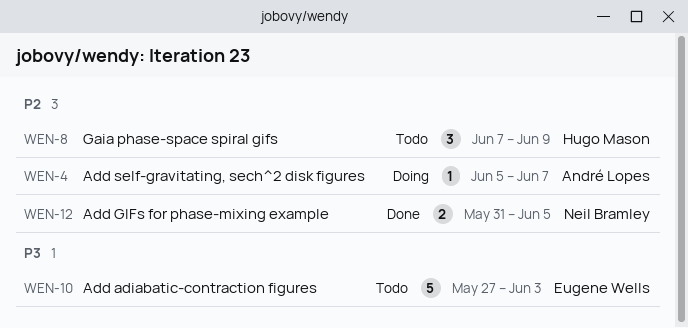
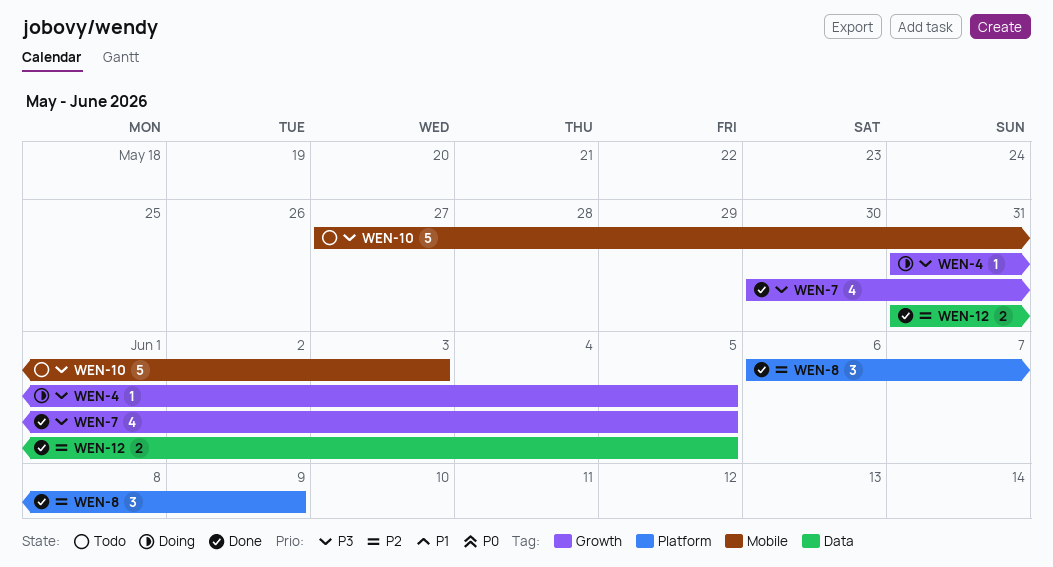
WEN-4, priority: P2 -> P3
WEN-4, start: Jun 5 -> May 31
WEN-4, due: Jun 7 -> Jun 5
WEN-7: none -> present
WEN-8, status: Todo -> Done
WEN-8, start: Jun 7 -> Jun 6

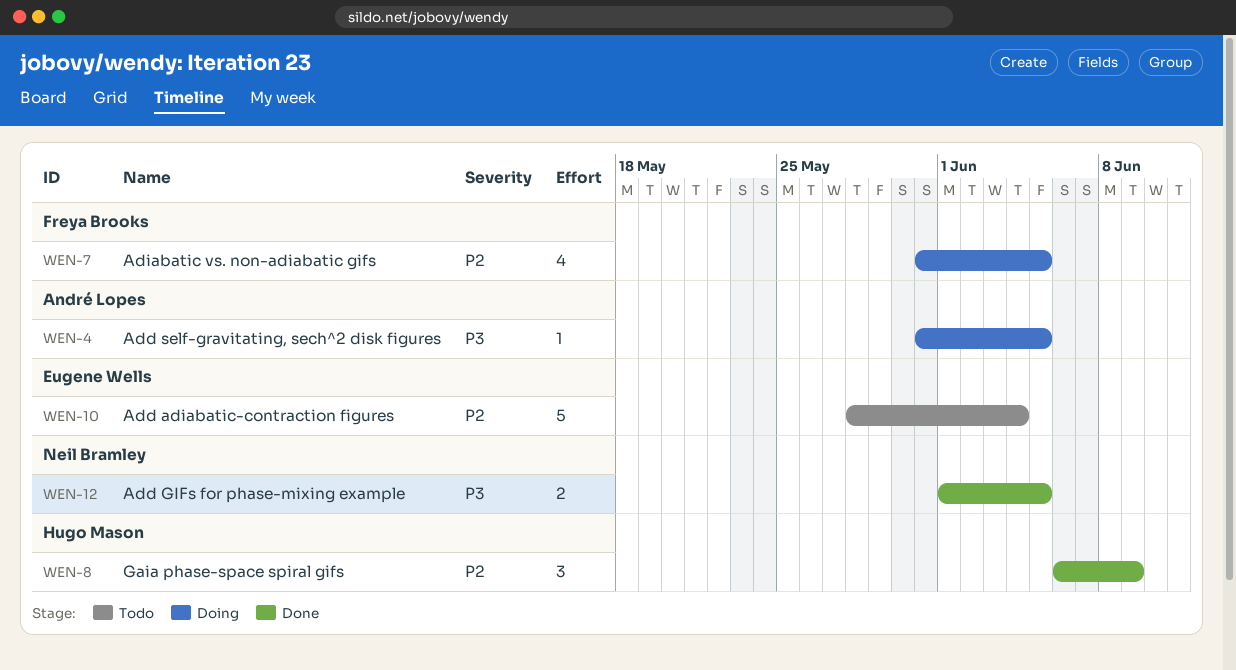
WEN-7, status: Done -> Doing
WEN-7, priority: P3 -> P2
WEN-7, start: May 30 -> May 31
WEN-10, priority: P3 -> P2
WEN-10, start: May 27 -> May 28
WEN-10, due: Jun 3 -> Jun 4
WEN-12, priority: P2 -> P3
WEN-12, start: May 31 -> Jun 1

